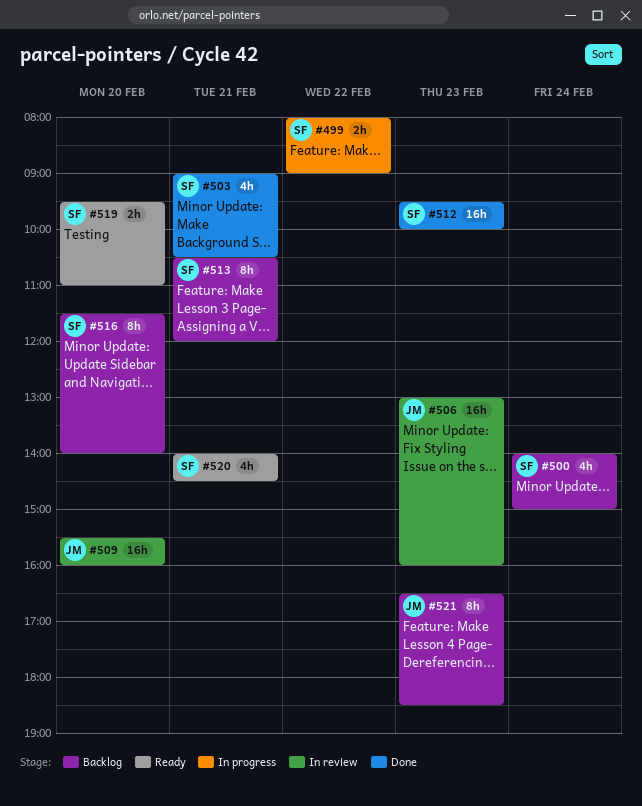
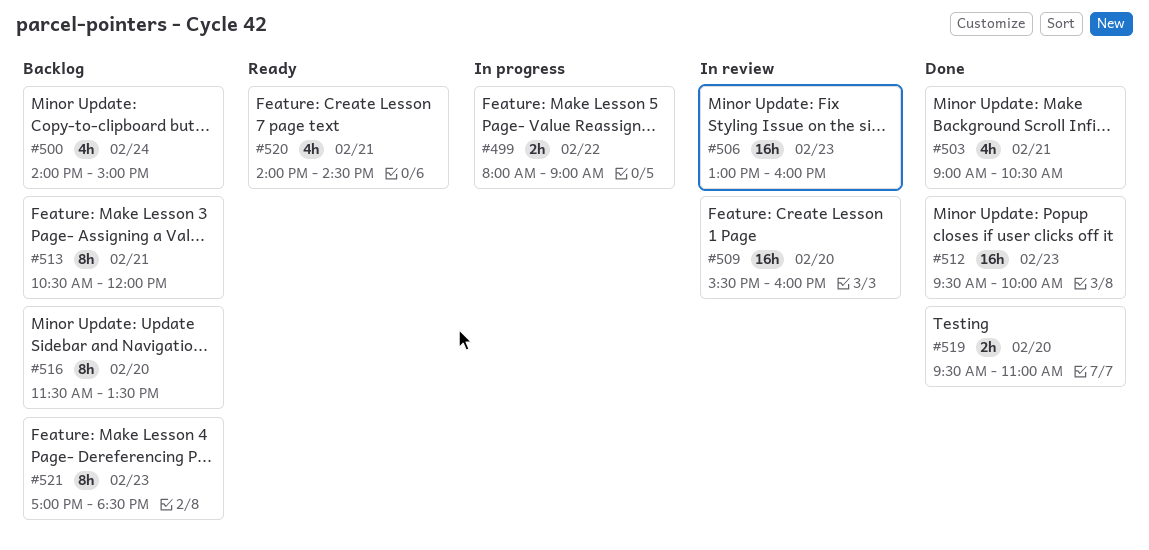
#516, ends: 14:00 -> 13:30
#519, status: Ready -> Done
#521, begins: 16:30 -> 17:00

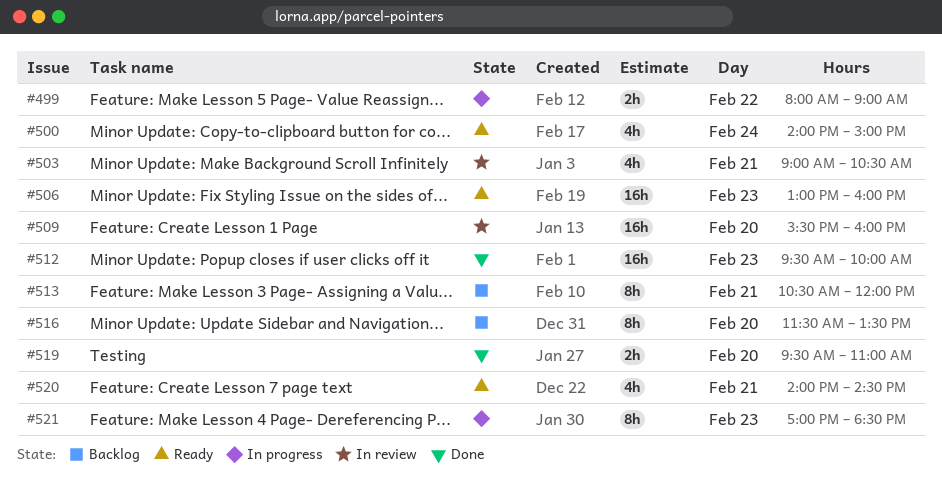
#500, status: Backlog -> Ready
#503, status: Done -> In review
#506, status: In review -> Ready
#521, status: Backlog -> In progress

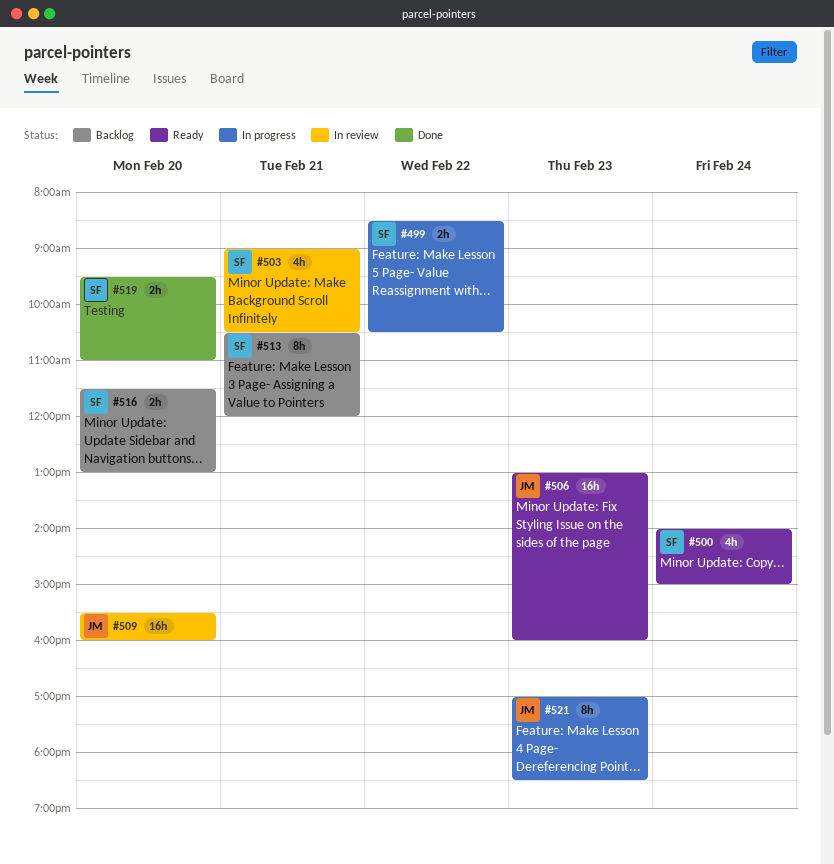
#499, begins: 08:00 -> 08:30
#499, ends: 09:00 -> 10:30
#512: present -> none
#516, estimate: 8h -> 2h
#516, ends: 13:30 -> 13:00
#520: present -> none

